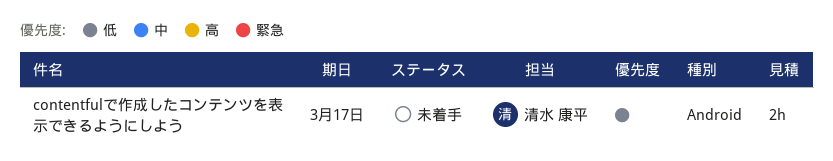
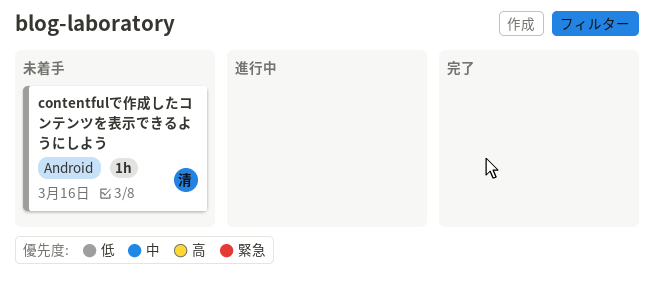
contentfulで作成したコンテンツを表示できるようにしよう, estimate: 2h -> 1h
contentfulで作成したコンテンツを表示できるようにしよう, due: Mar 17 -> Mar 16

